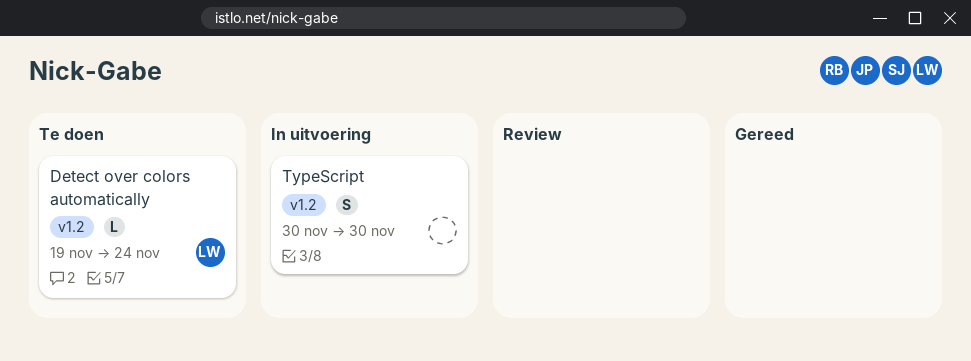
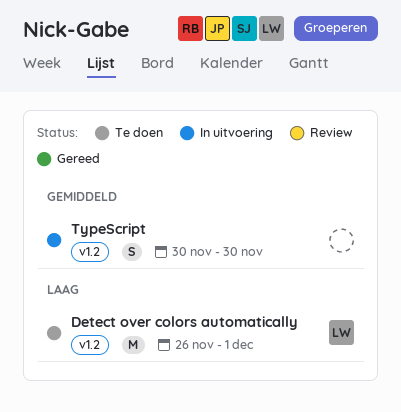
Detect over colors automatically, estimate: L -> M
Detect over colors automatically, start: Nov 19 -> Nov 26
Detect over colors automatically, due: Nov 24 -> Dec 1

